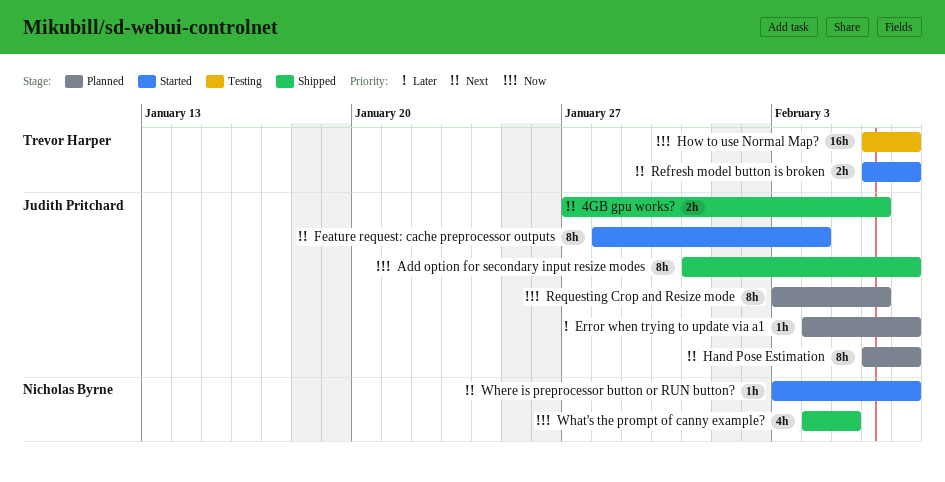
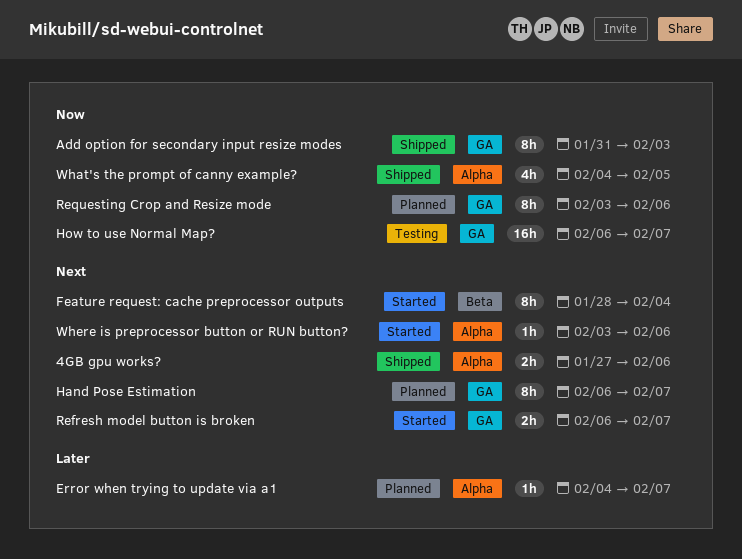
Add option for secondary input resize modes, due: Feb 7 -> Feb 3
Where is preprocessor button or RUN button?, due: Feb 7 -> Feb 6

